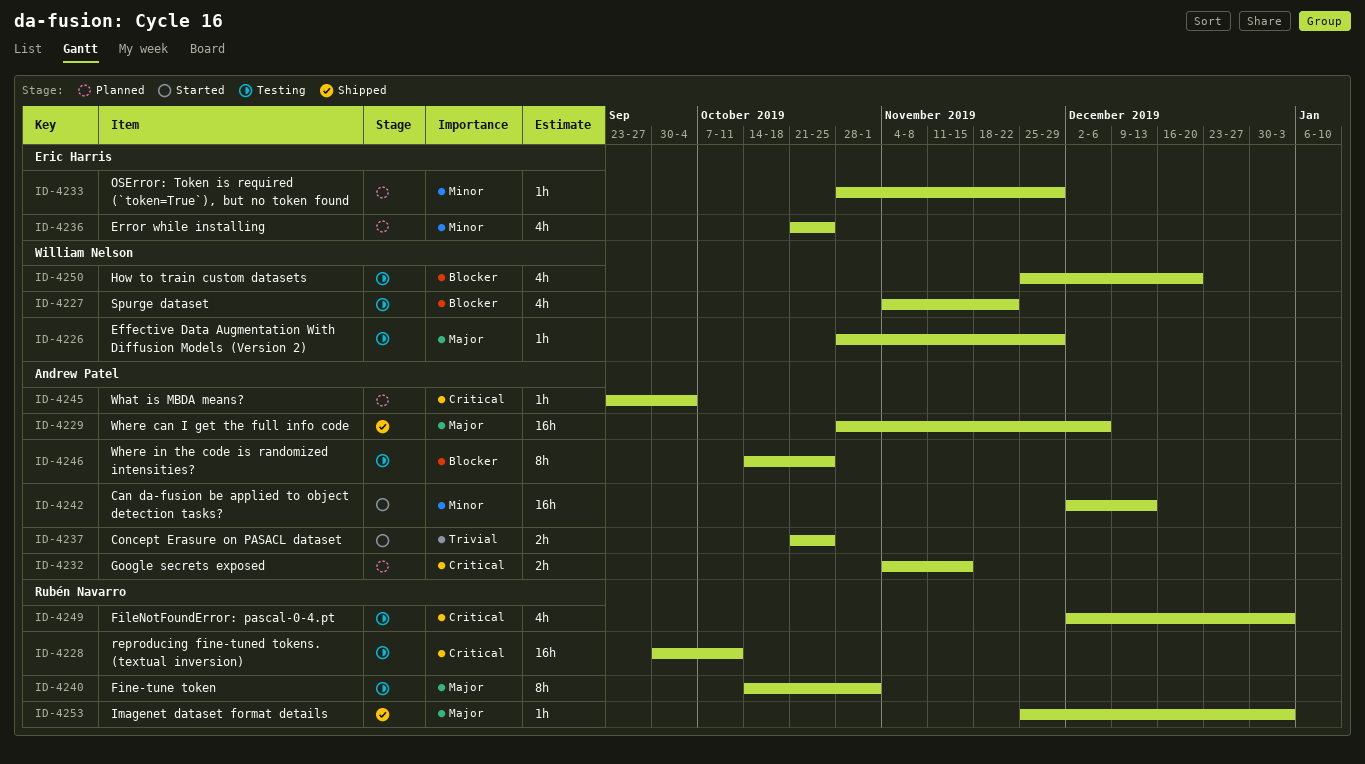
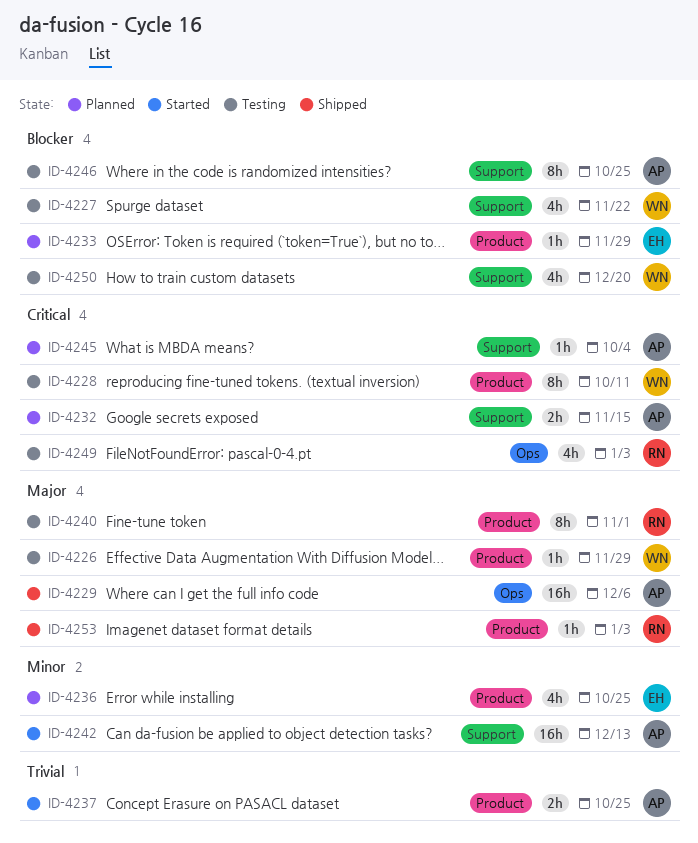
ID-4228, owner: Rubén Navarro -> William Nelson
ID-4228, estimate: 16h -> 8h
ID-4233, priority: Minor -> Blocker

